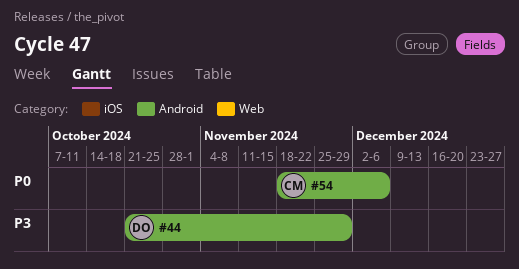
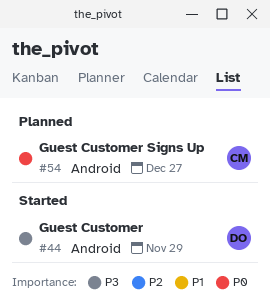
#54, due: Dec 6 -> Dec 27

